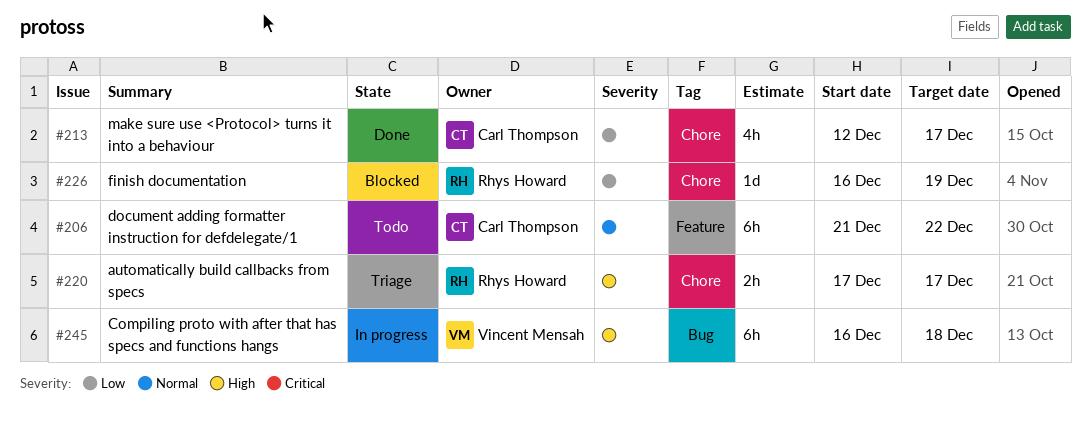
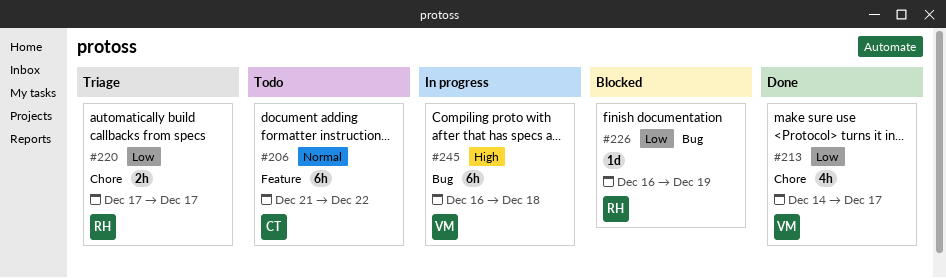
#213, owner: Carl Thompson -> Vincent Mensah
#213, start: Dec 12 -> Dec 14
#220, priority: High -> Low
#226, label: Chore -> Bug

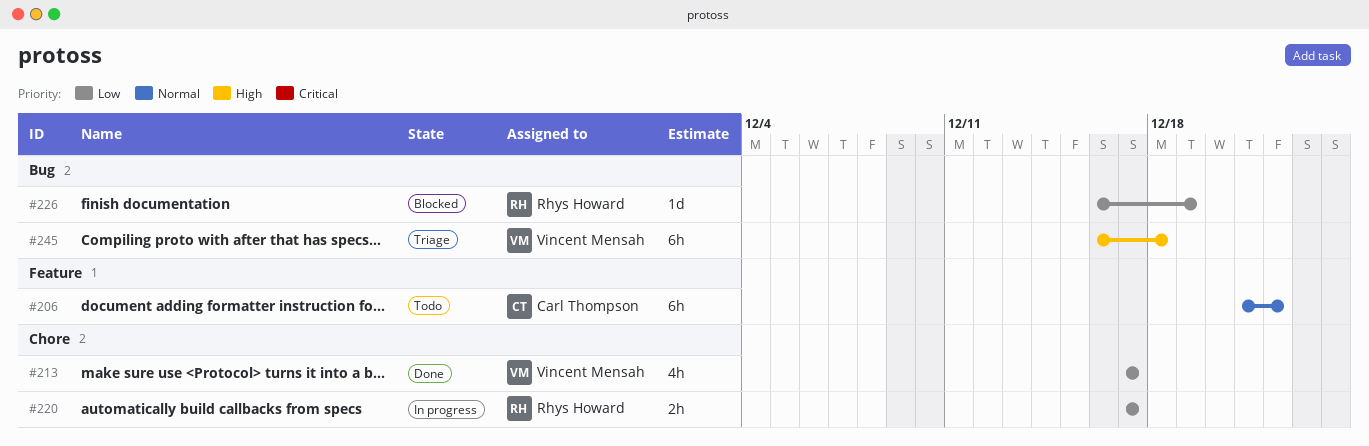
#213, start: Dec 14 -> Dec 17
#220, status: Triage -> In progress
#245, status: In progress -> Triage

